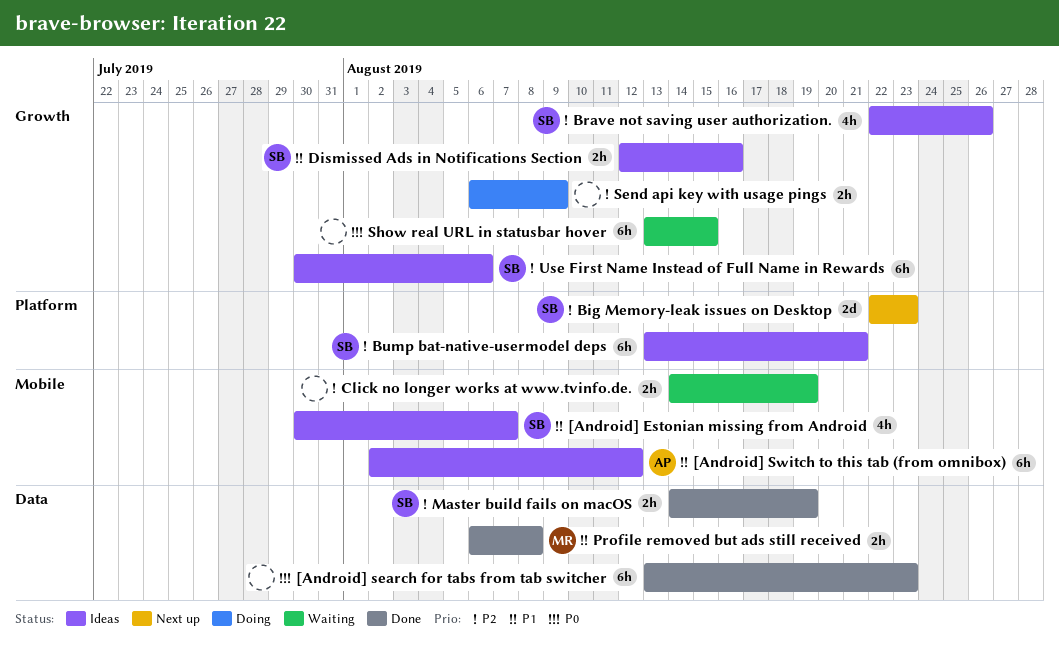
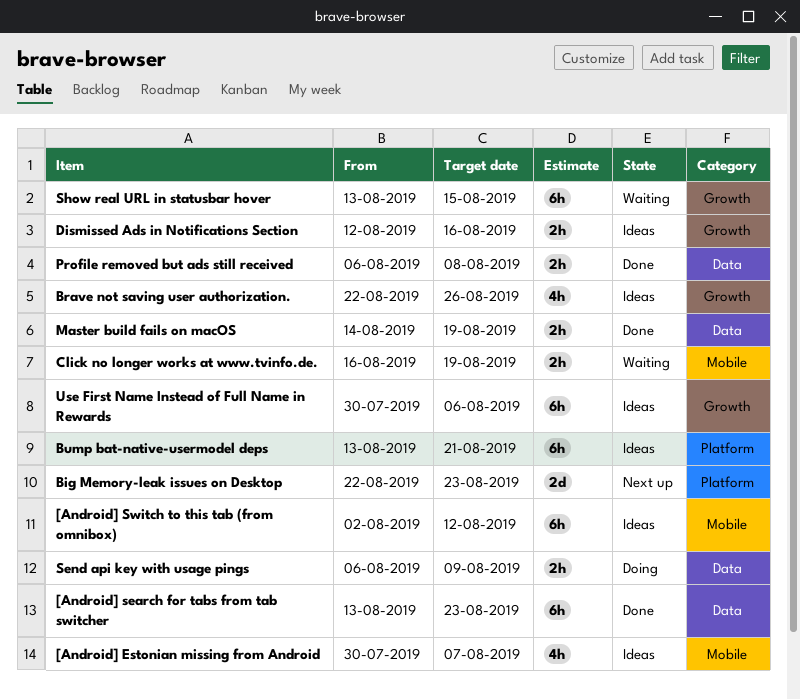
Click no longer works at www.tvinfo.de., start: Aug 14 -> Aug 16
Send api key with usage pings, label: Growth -> Data

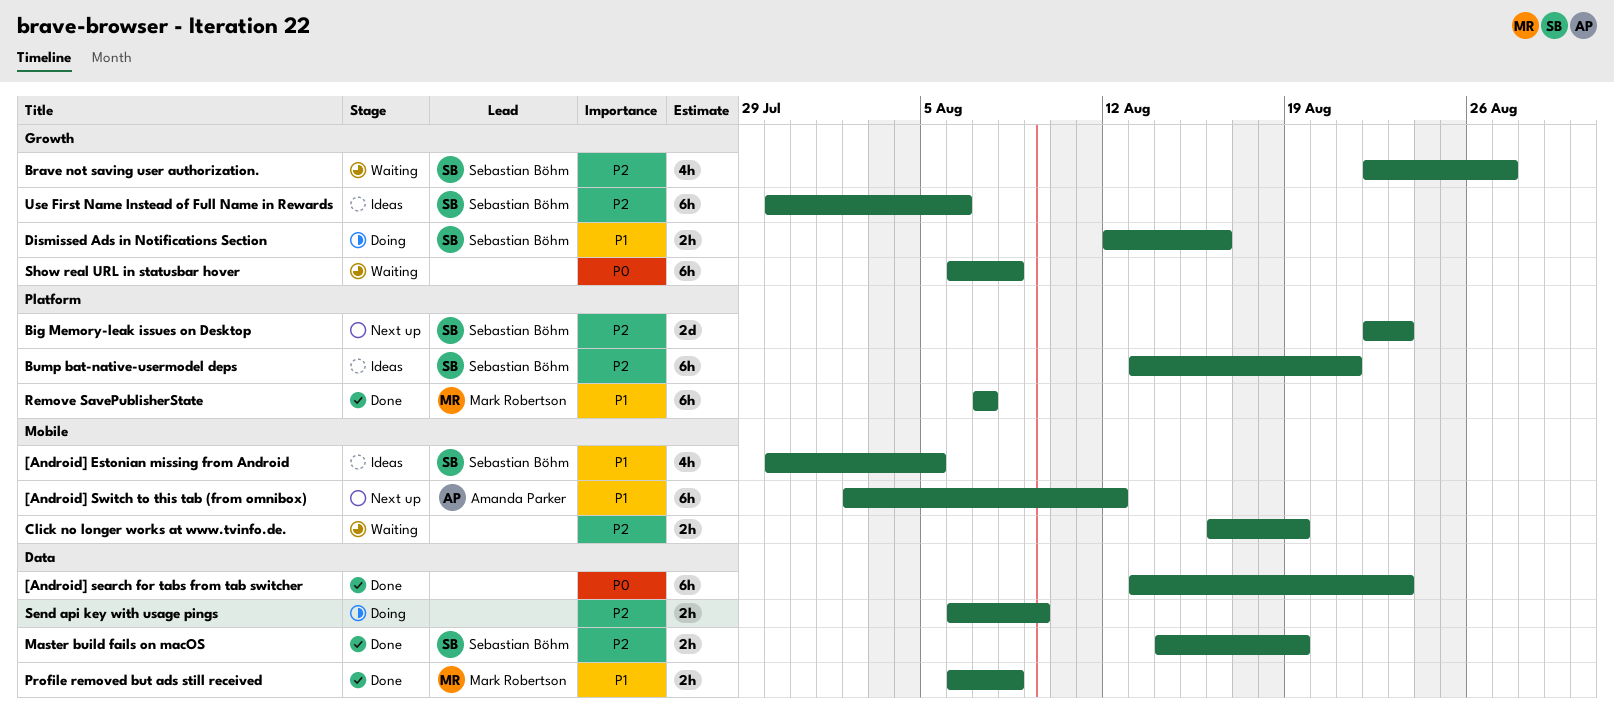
[Android] Estonian missing from Android, due: Aug 7 -> Aug 5
[Android] Switch to this tab (from omnibox), status: Ideas -> Next up
Brave not saving user authorization., status: Ideas -> Waiting
Brave not saving user authorization., due: Aug 26 -> Aug 27
Dismissed Ads in Notifications Section, status: Ideas -> Doing
Remove SavePublisherState: none -> present
Show real URL in statusbar hover, start: Aug 13 -> Aug 6
Show real URL in statusbar hover, due: Aug 15 -> Aug 8

